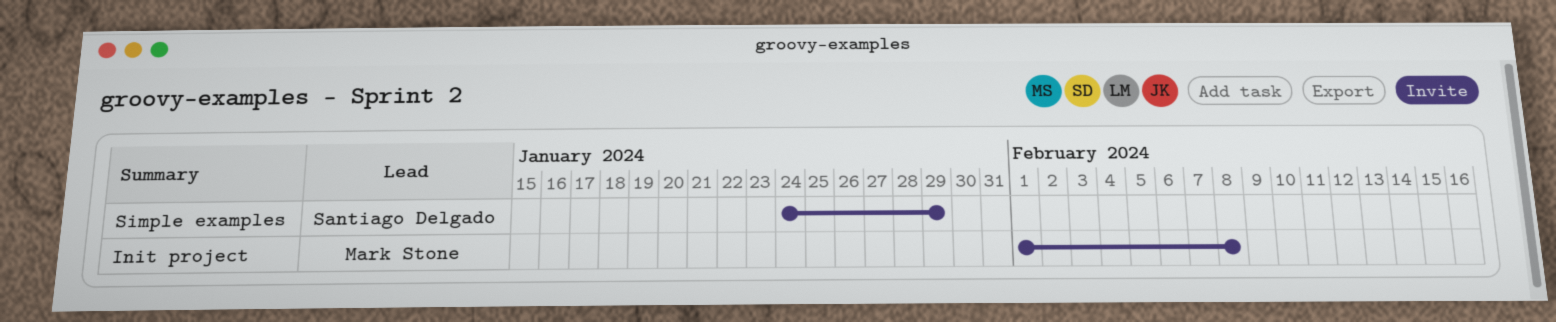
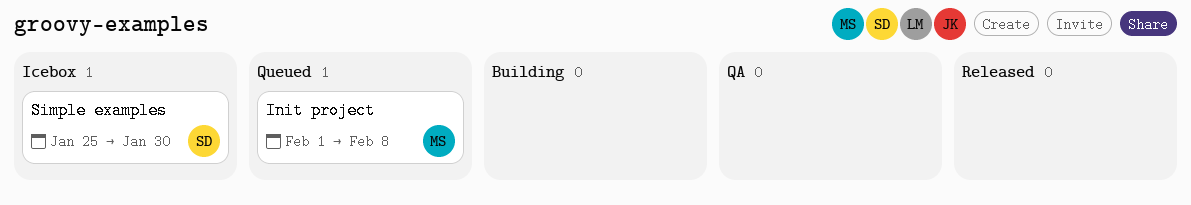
Simple examples, start: Jan 24 -> Jan 25
Simple examples, due: Jan 29 -> Jan 30

